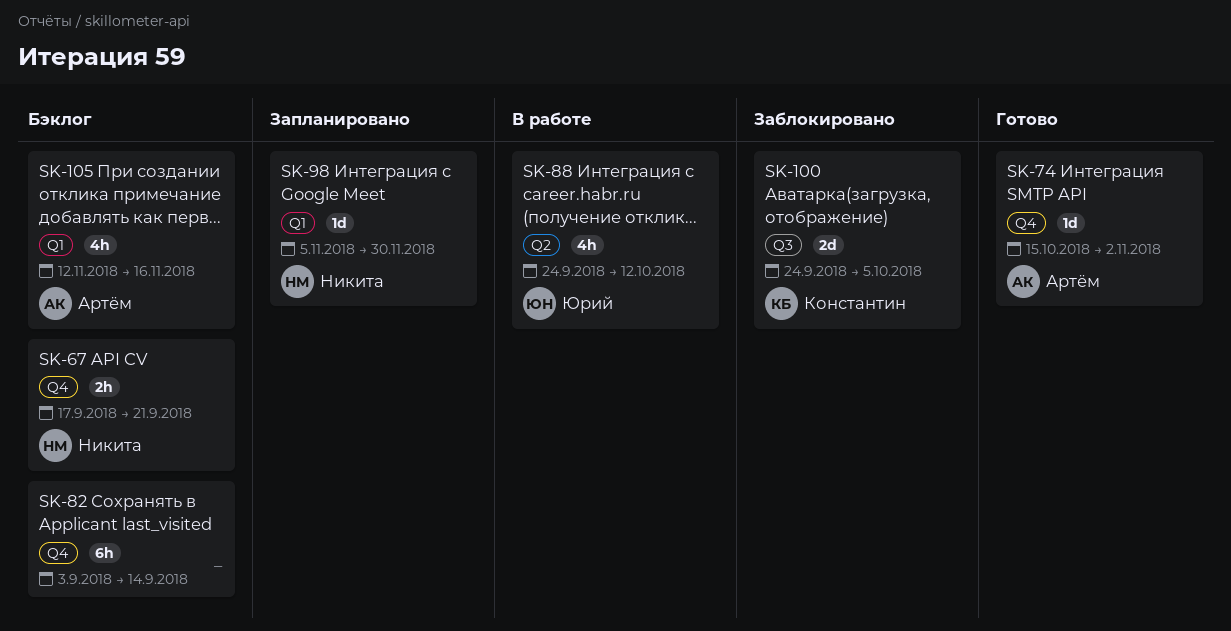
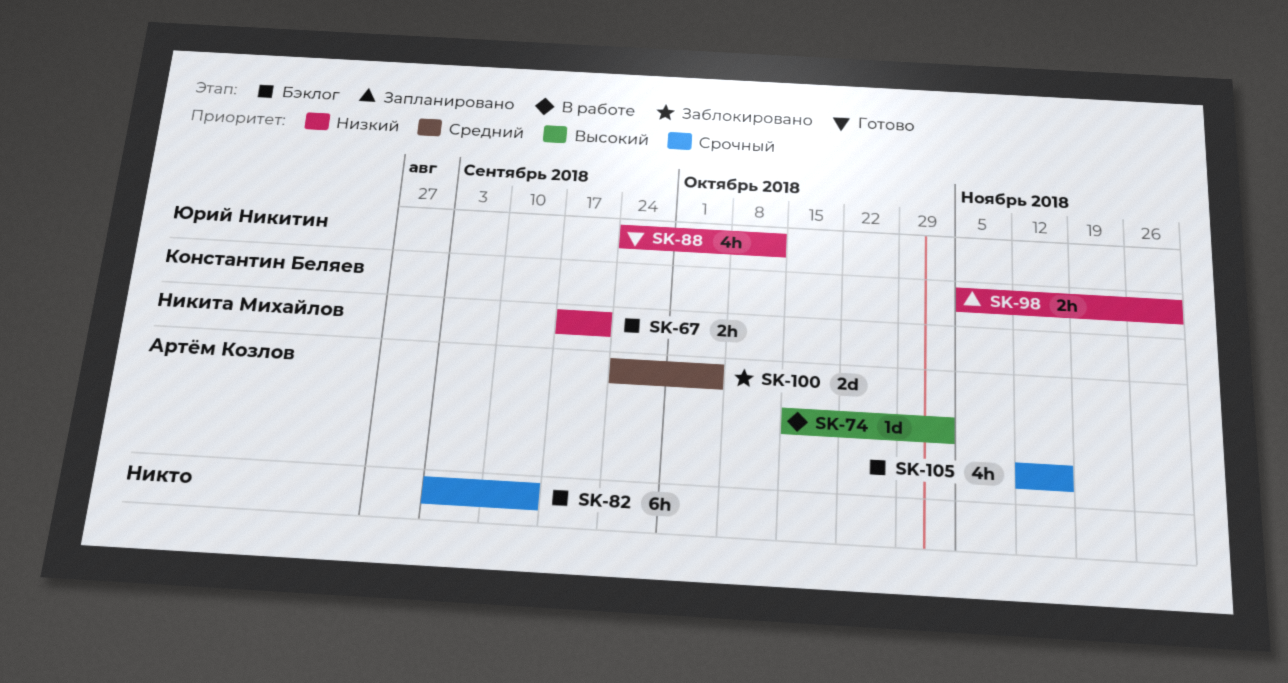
SK-74, status: Готово -> В работе
SK-88, status: В работе -> Готово
SK-98, owner: Никита Михайлов -> Константин Беляев
SK-98, estimate: 1d -> 2h
SK-100, owner: Константин Беляев -> Артём Козлов

